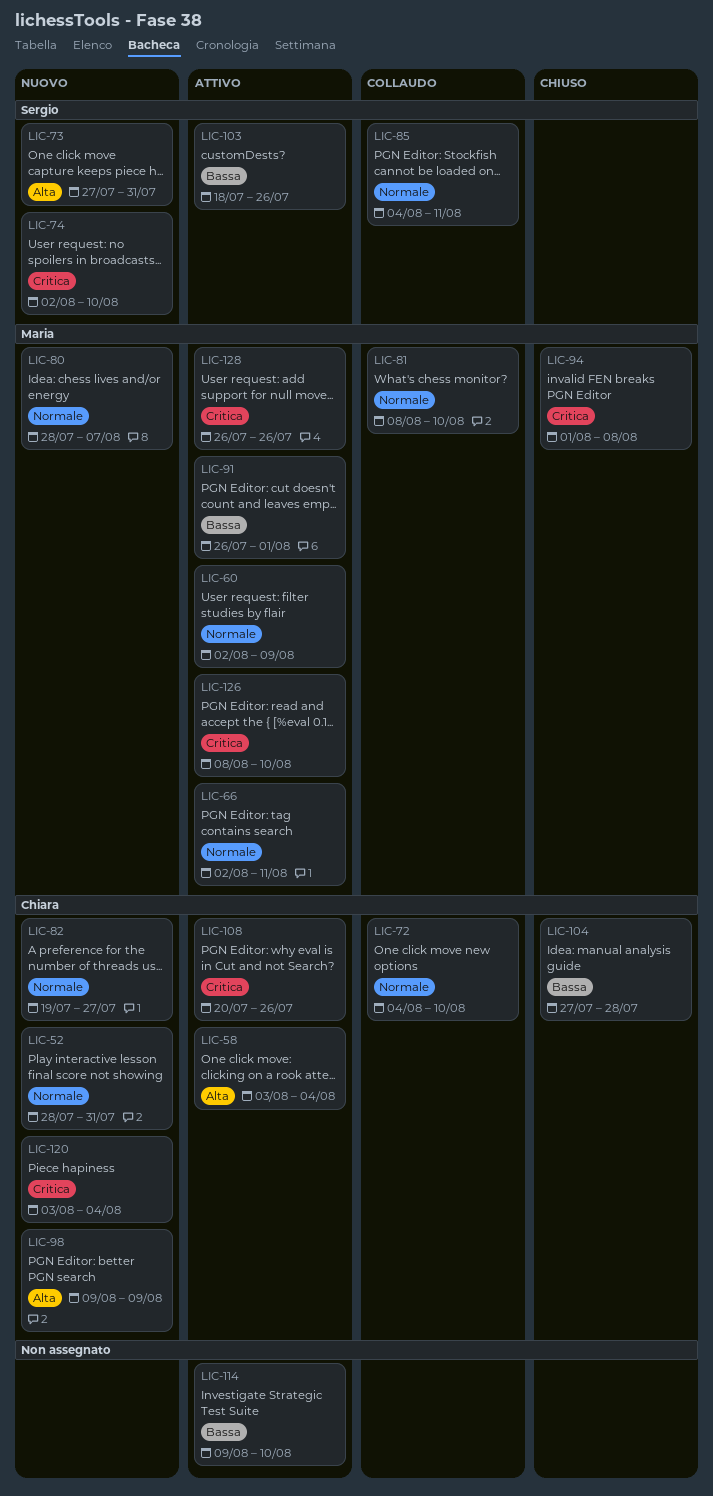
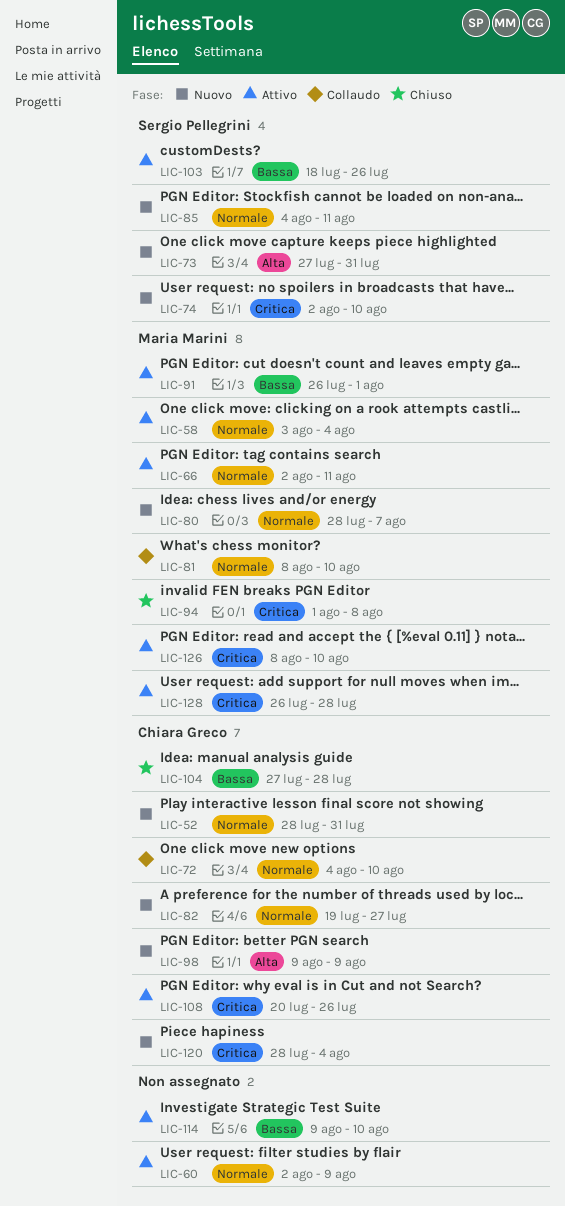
LIC-58, owner: Chiara Greco -> Maria Marini
LIC-58, priority: Alta -> Normale
LIC-60, owner: Maria Marini -> none
LIC-85, status: Collaudo -> Nuovo
LIC-120, start: Aug 3 -> Jul 28
LIC-128, due: Jul 26 -> Jul 28

